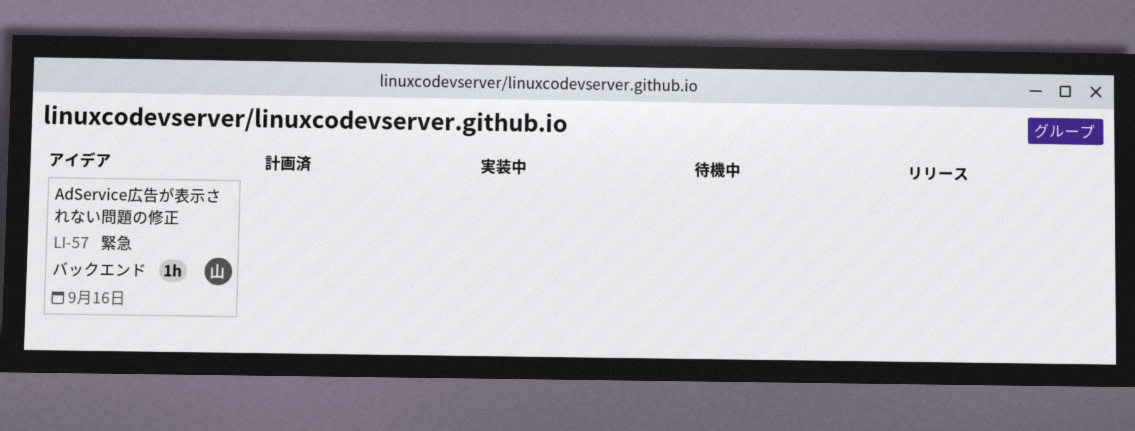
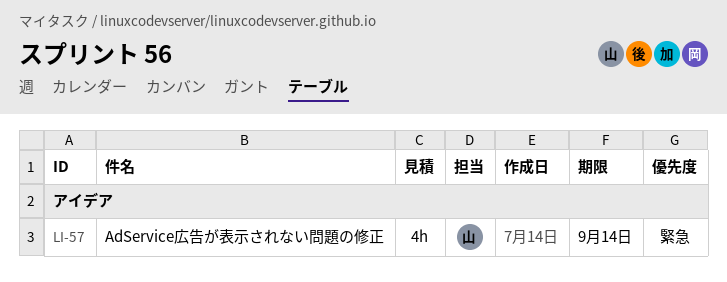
LI-57, estimate: 1h -> 4h
LI-57, due: Sep 16 -> Sep 14

